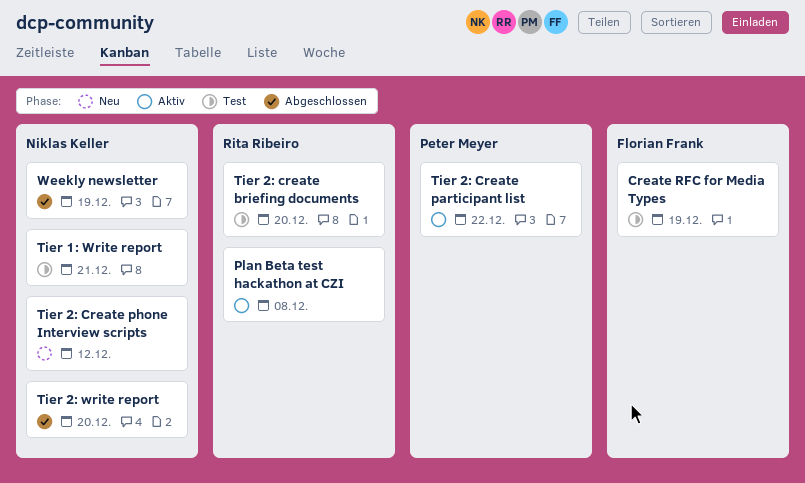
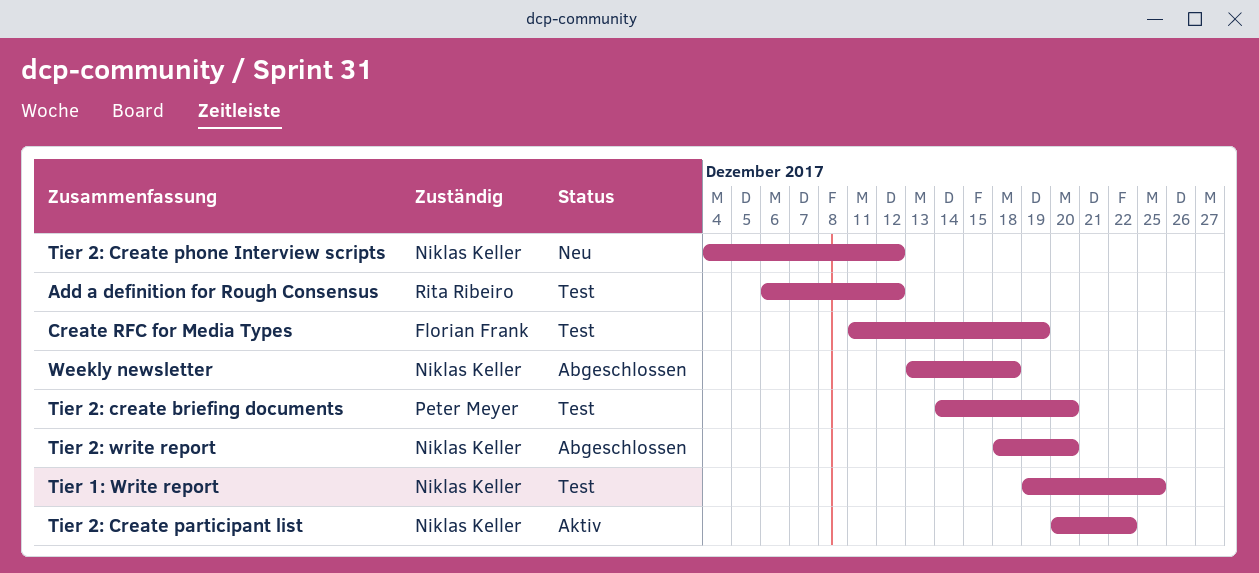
Add a definition for Rough Consensus: none -> present
Plan Beta test hackathon at CZI: present -> none
Tier 1: Write report, due: Dec 21 -> Dec 25
Tier 2: create briefing documents, owner: Rita Ribeiro -> Peter Meyer
Tier 2: Create participant list, owner: Peter Meyer -> Niklas Keller
Weekly newsletter, due: Dec 19 -> Dec 18

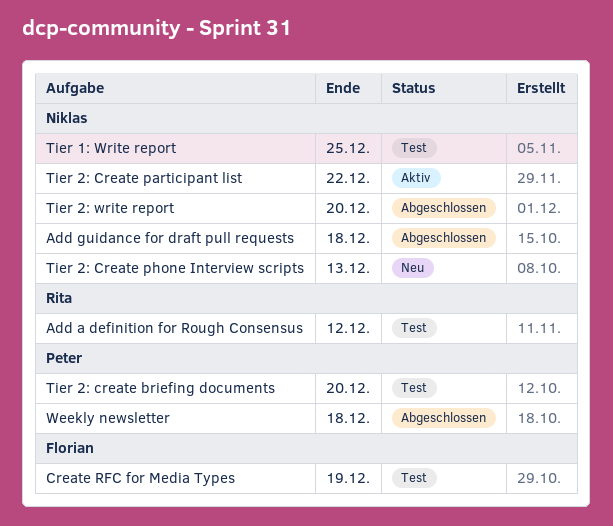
Add guidance for draft pull requests: none -> present
Tier 2: Create phone Interview scripts, due: Dec 12 -> Dec 13
Weekly newsletter, owner: Niklas Keller -> Peter Meyer

